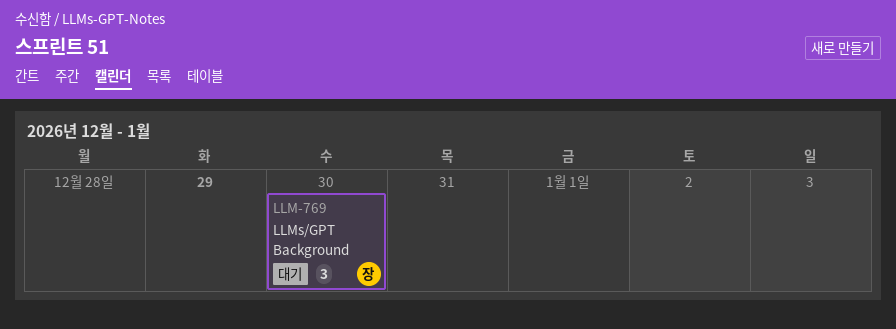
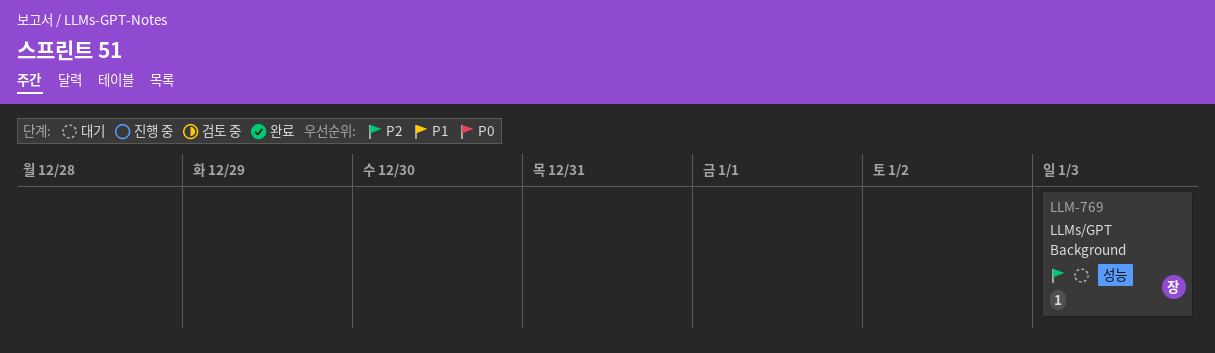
LLM-769, estimate: 3 -> 1
LLM-769, due: Dec 30 -> Jan 3

